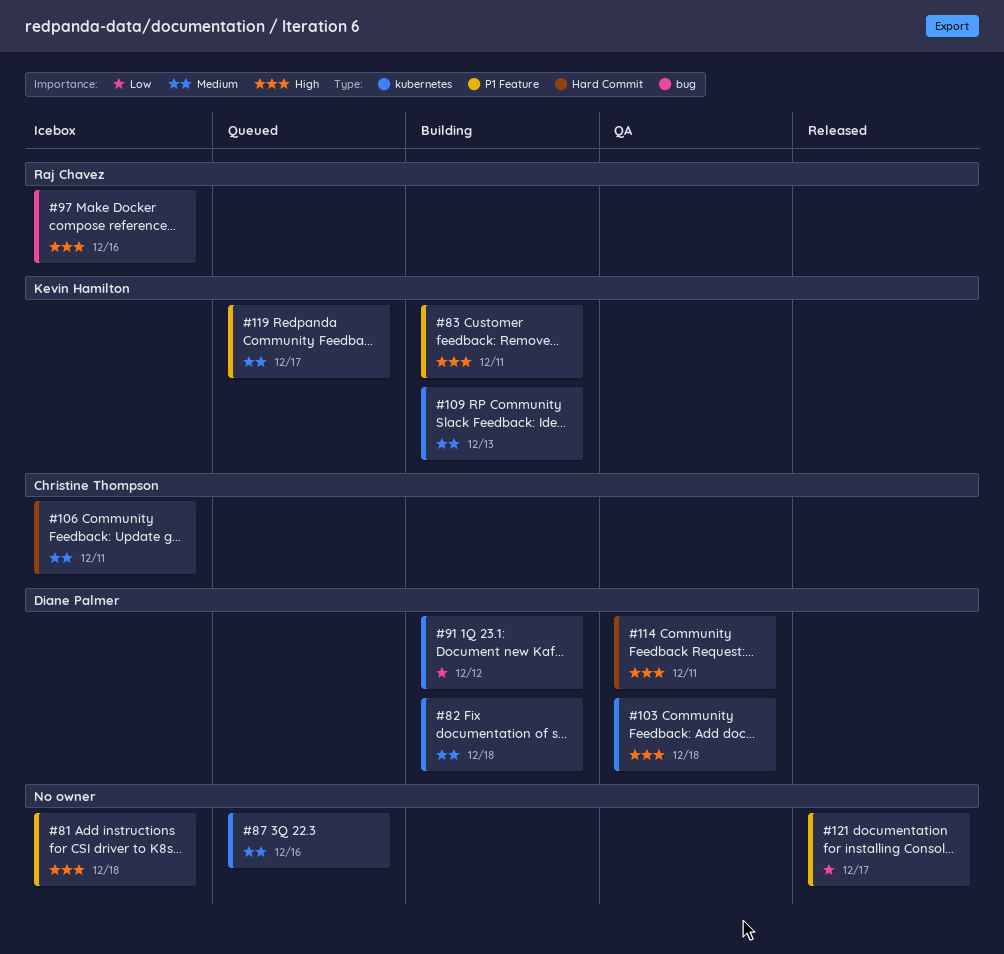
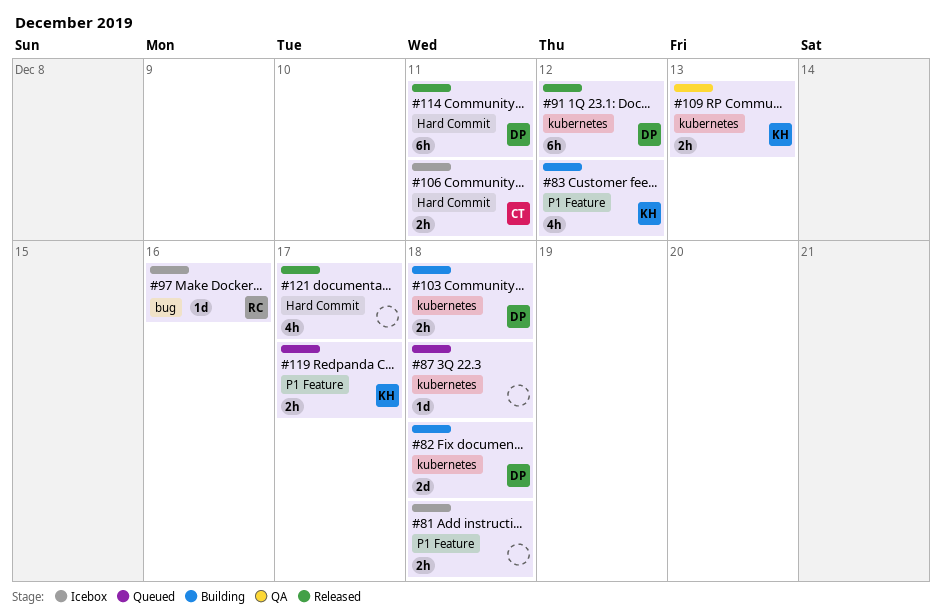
#83, due: Dec 11 -> Dec 12
#87, due: Dec 16 -> Dec 18
#91, status: Building -> Released
#103, status: QA -> Building
#109, status: Building -> QA
#114, status: QA -> Released
#121, label: P1 Feature -> Hard Commit

